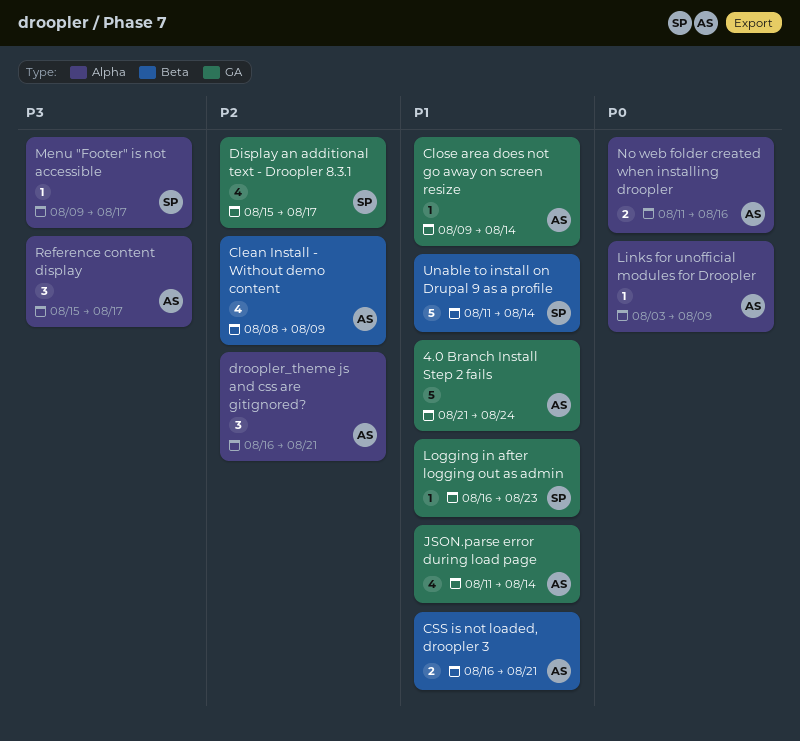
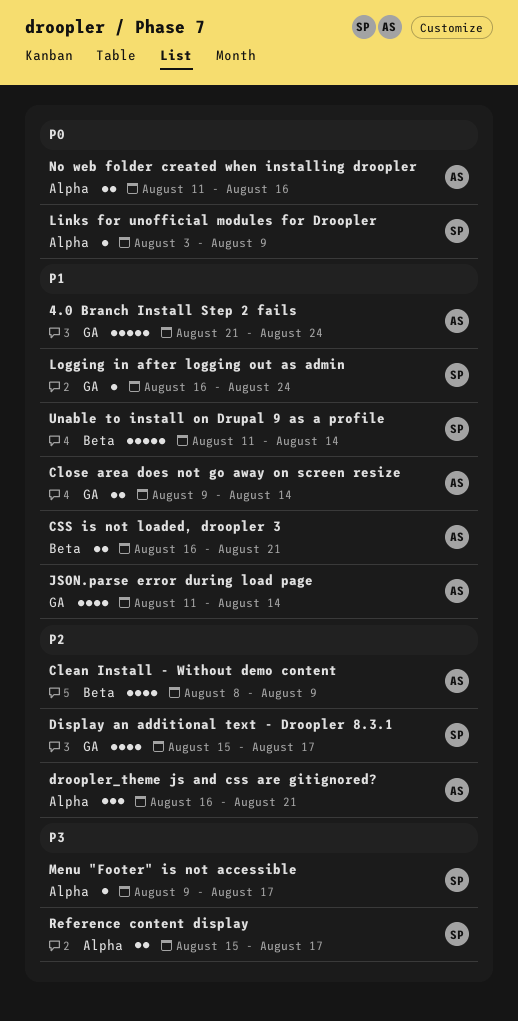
Close area does not go away on screen resize, estimate: 1 -> 2
Links for unofficial modules for Droopler, owner: AS -> SP
Logging in after logging out as admin, due: Aug 23 -> Aug 24
Reference content display, owner: AS -> SP
Reference content display, estimate: 3 -> 2

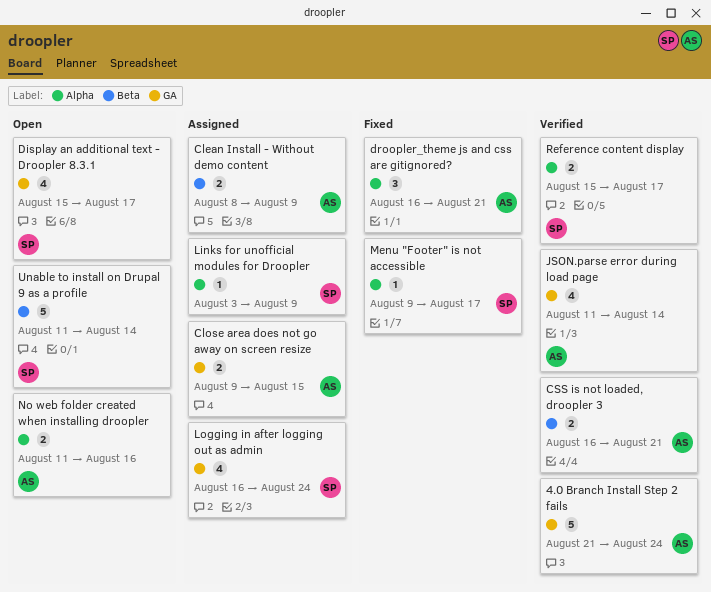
Clean Install - Without demo content, estimate: 4 -> 2
Close area does not go away on screen resize, due: Aug 14 -> Aug 15
Logging in after logging out as admin, estimate: 1 -> 4

